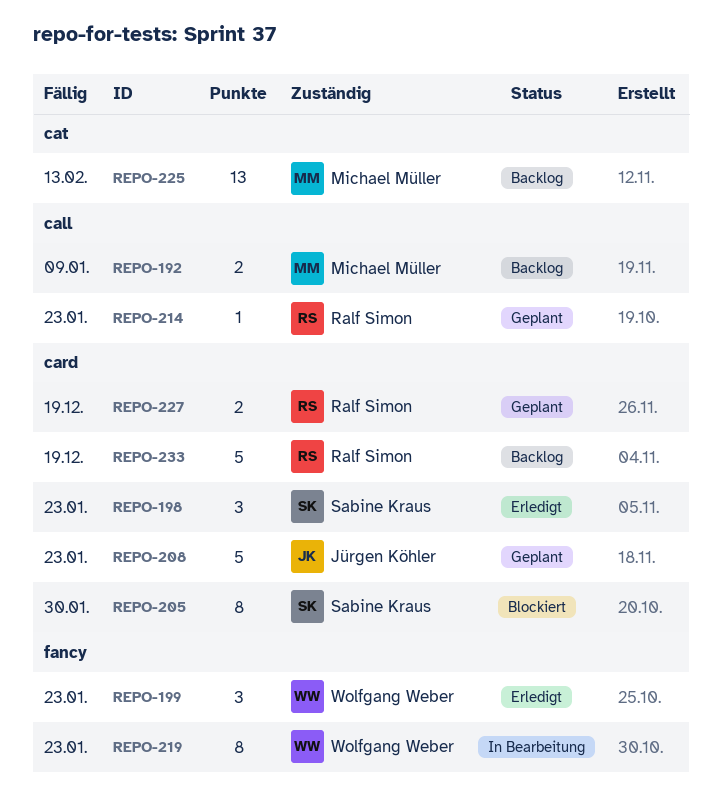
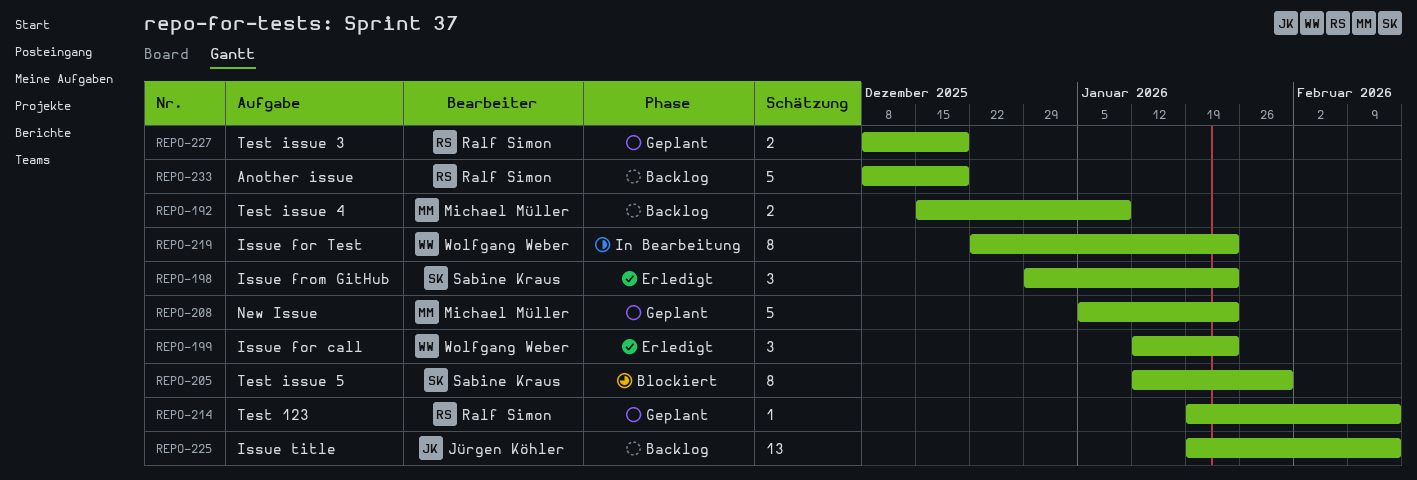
REPO-208, owner: Jürgen Köhler -> Michael Müller
REPO-214, due: Jan 23 -> Feb 13
REPO-225, owner: Michael Müller -> Jürgen Köhler

